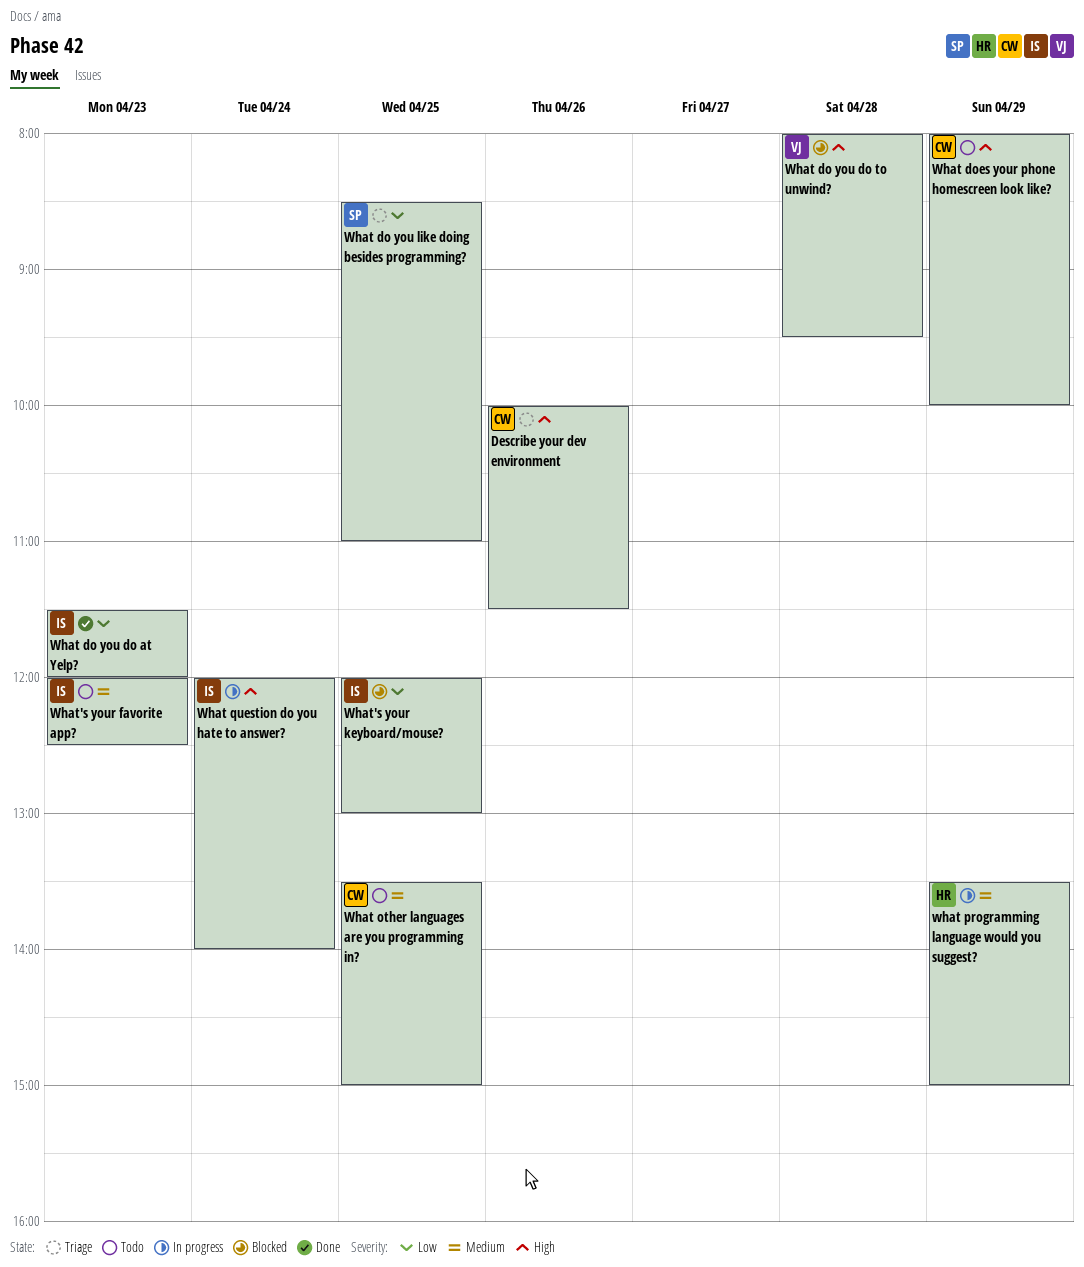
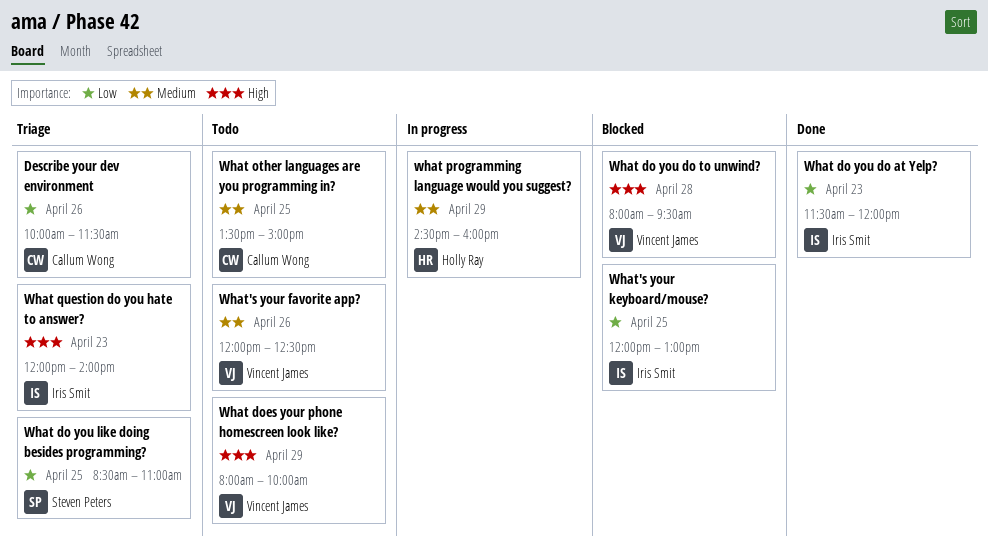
Describe your dev environment, priority: High -> Low
What does your phone homescreen look like?, owner: Callum Wong -> Vincent James
what programming language would you suggest?, begins: 13:30 -> 14:30
what programming language would you suggest?, ends: 15:00 -> 16:00
What question do you hate to answer?, status: In progress -> Triage
What question do you hate to answer?, day: Apr 24 -> Apr 23
What's your favorite app?, owner: Iris Smit -> Vincent James
What's your favorite app?, day: Apr 23 -> Apr 26

